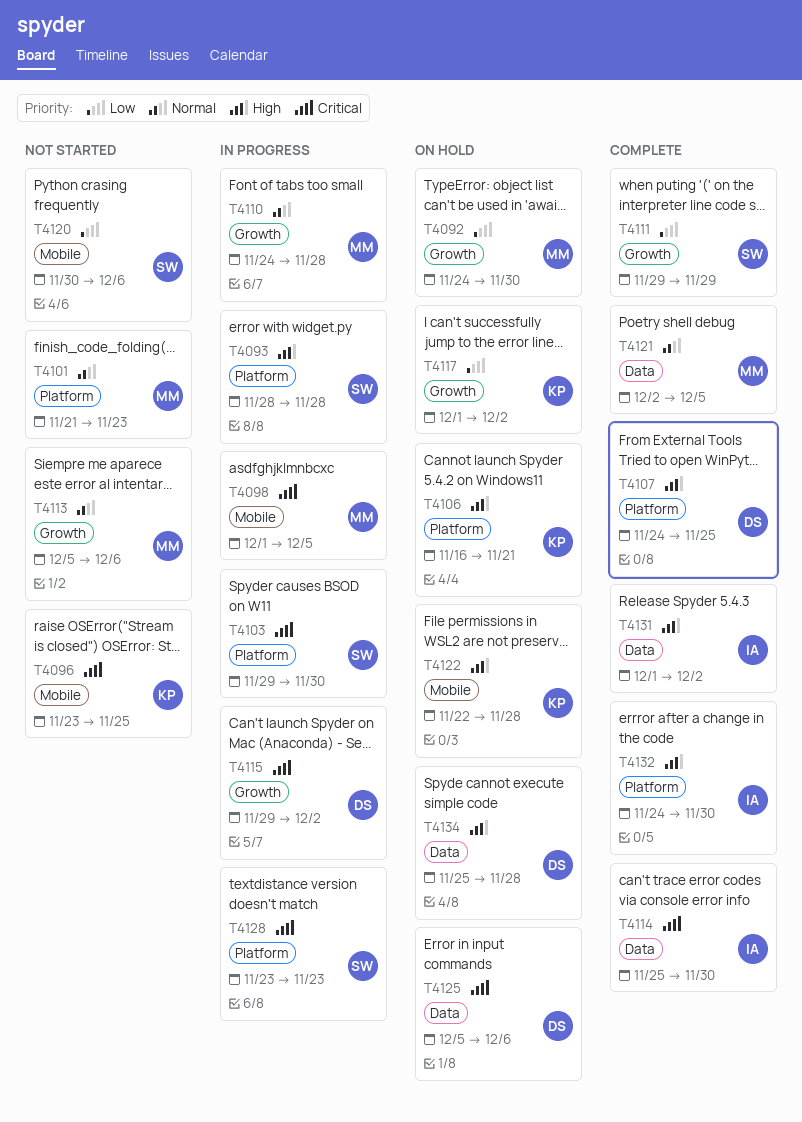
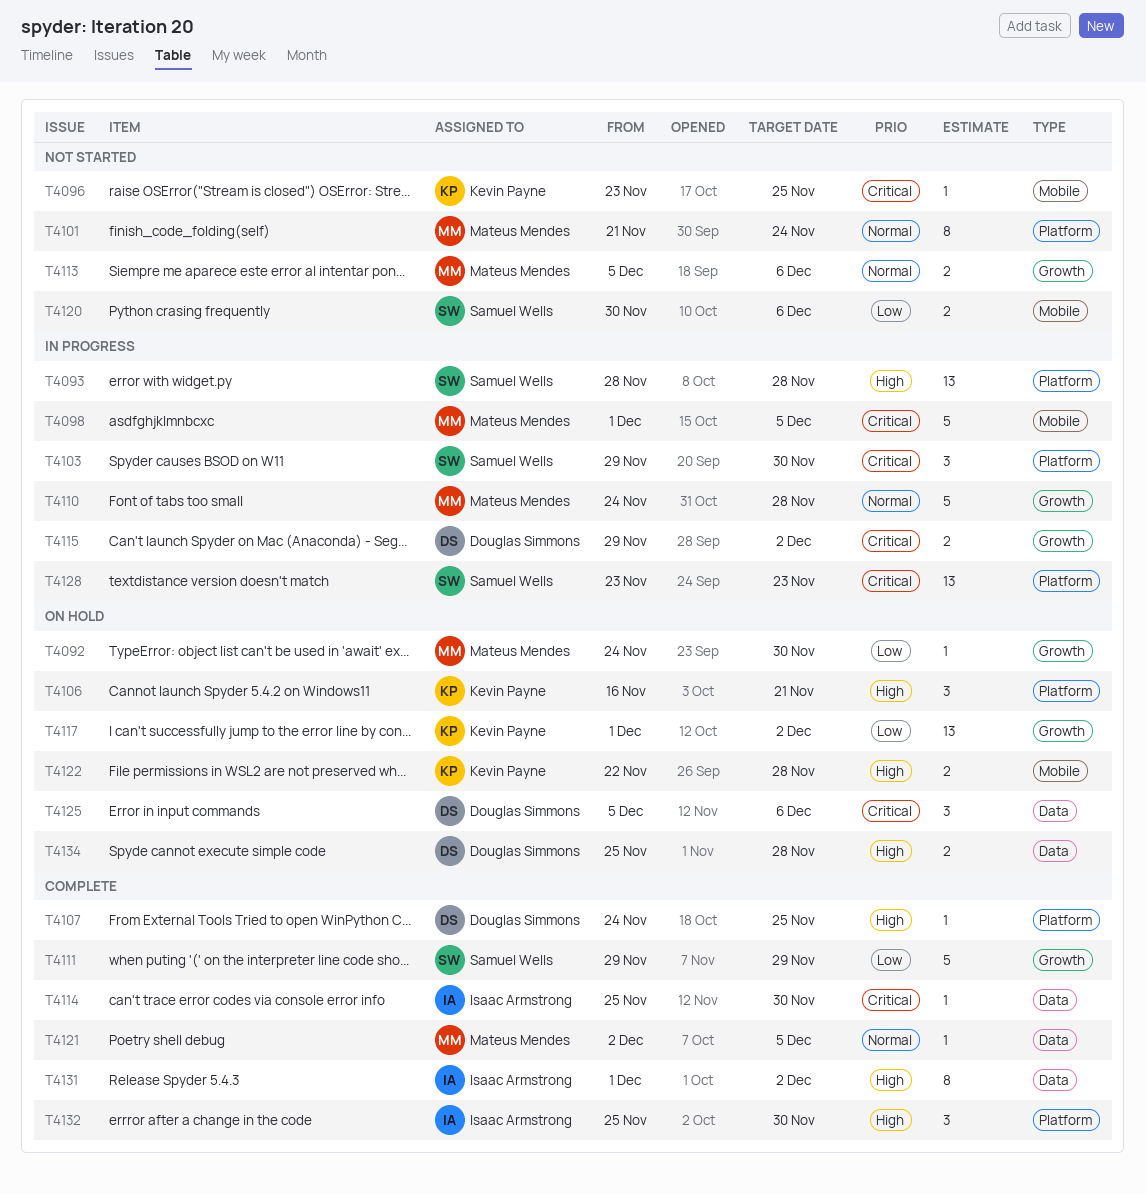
T4101, due: Nov 23 -> Nov 24
T4132, start: Nov 24 -> Nov 25

